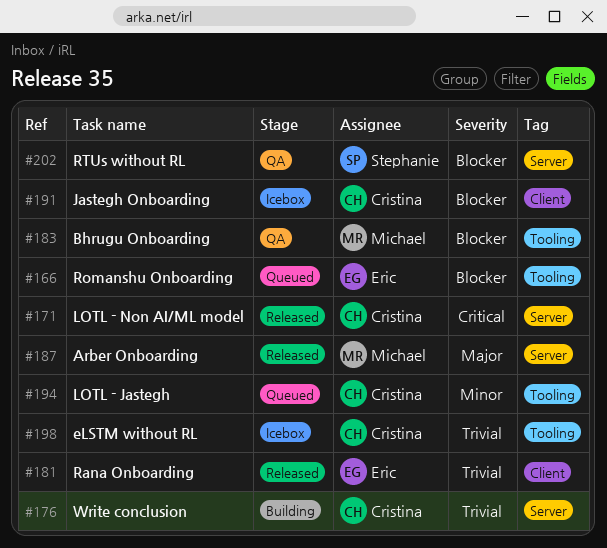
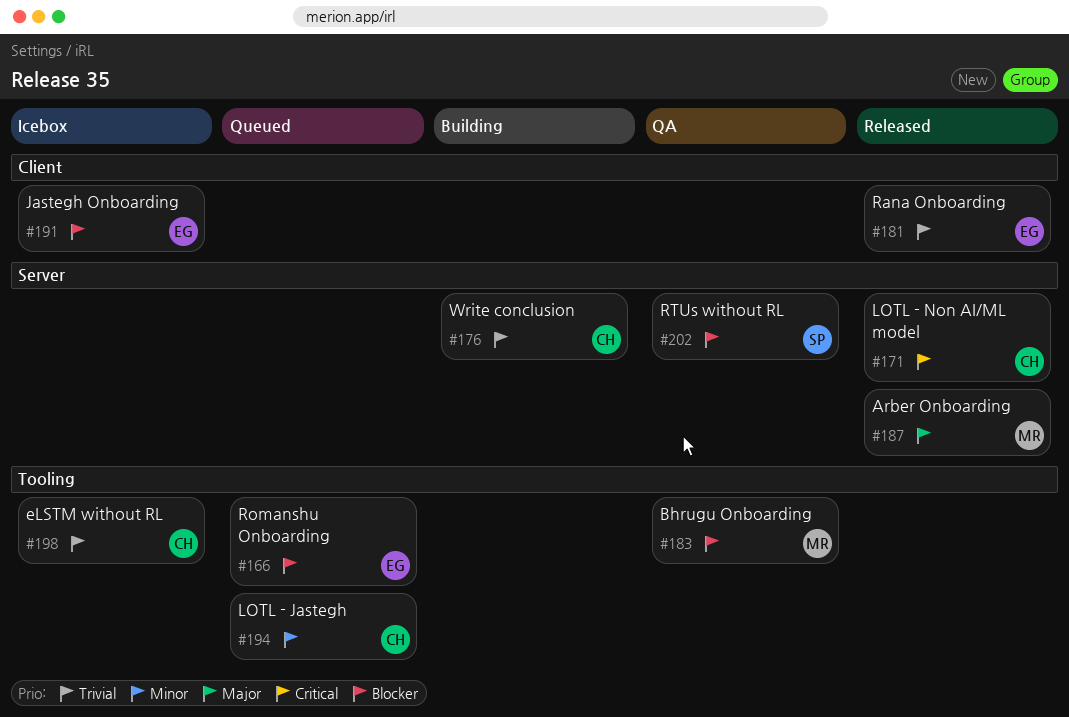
#191, owner: Cristina -> Eric

